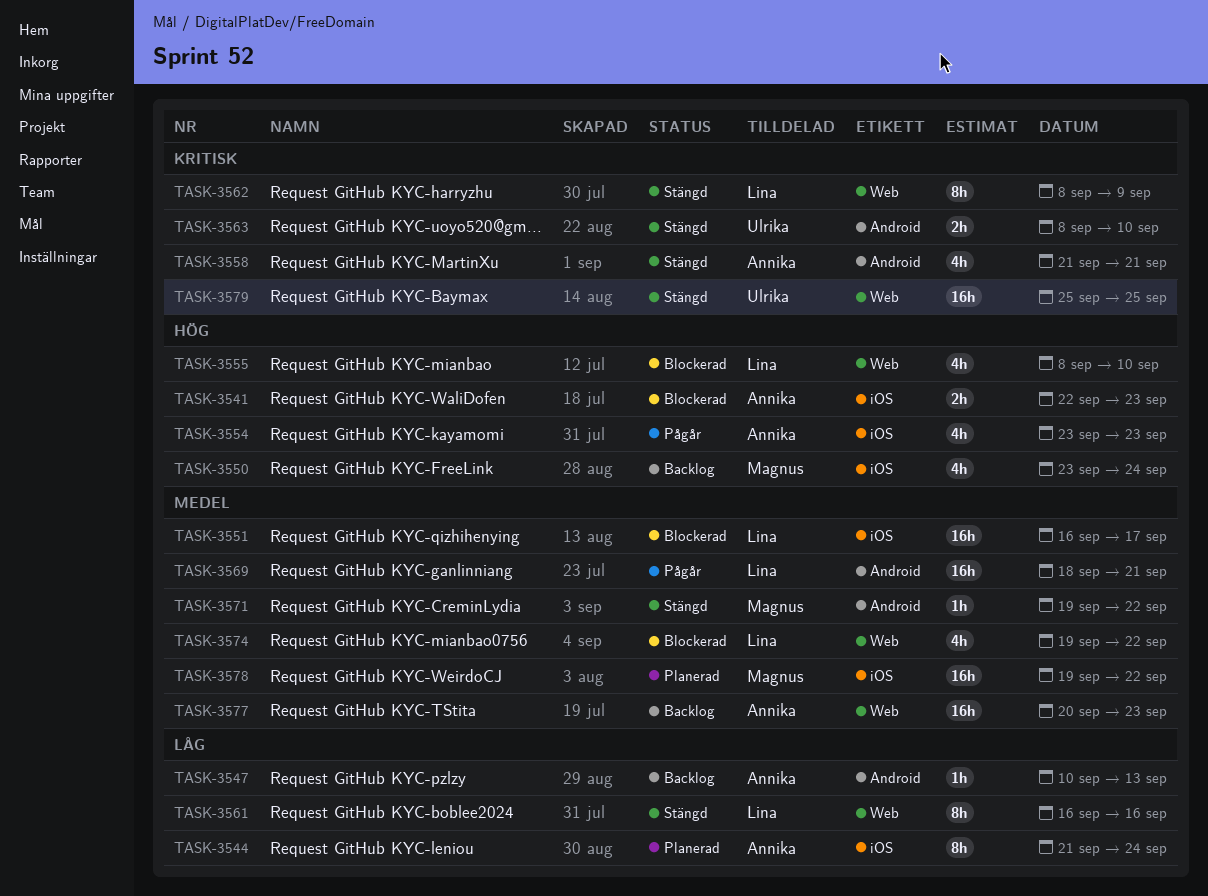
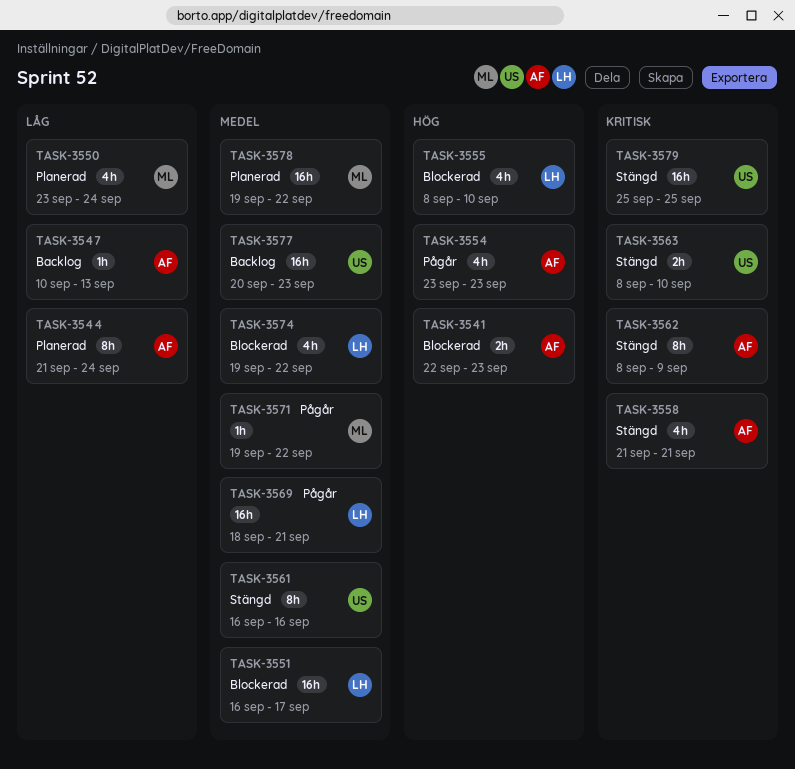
TASK-3550, status: Backlog -> Planerad
TASK-3550, priority: Hög -> Låg
TASK-3561, owner: Lina -> Ulrika
TASK-3561, priority: Låg -> Medel
TASK-3562, owner: Lina -> Annika
TASK-3571, status: Stängd -> Pågår
TASK-3577, owner: Annika -> Ulrika

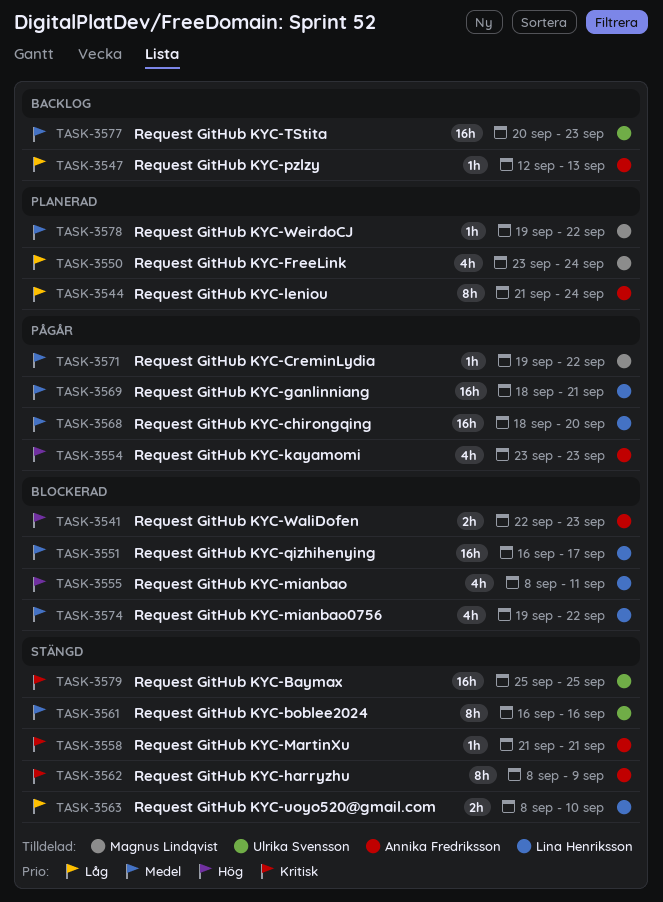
TASK-3547, start: Sep 10 -> Sep 12
TASK-3555, due: Sep 10 -> Sep 11
TASK-3558, estimate: 4h -> 1h
TASK-3563, owner: Ulrika Svensson -> Lina Henriksson
TASK-3563, priority: Kritisk -> Låg
TASK-3568: none -> present
TASK-3578, estimate: 16h -> 1h

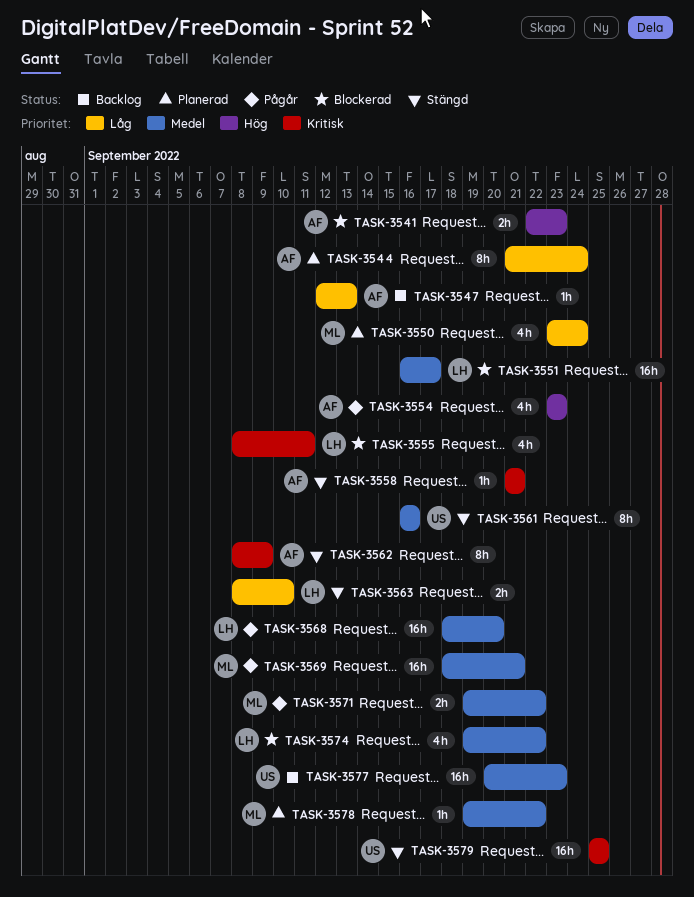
TASK-3555, priority: Hög -> Kritisk
TASK-3569, owner: Lina Henriksson -> Magnus Lindqvist
TASK-3571, estimate: 1h -> 2h

